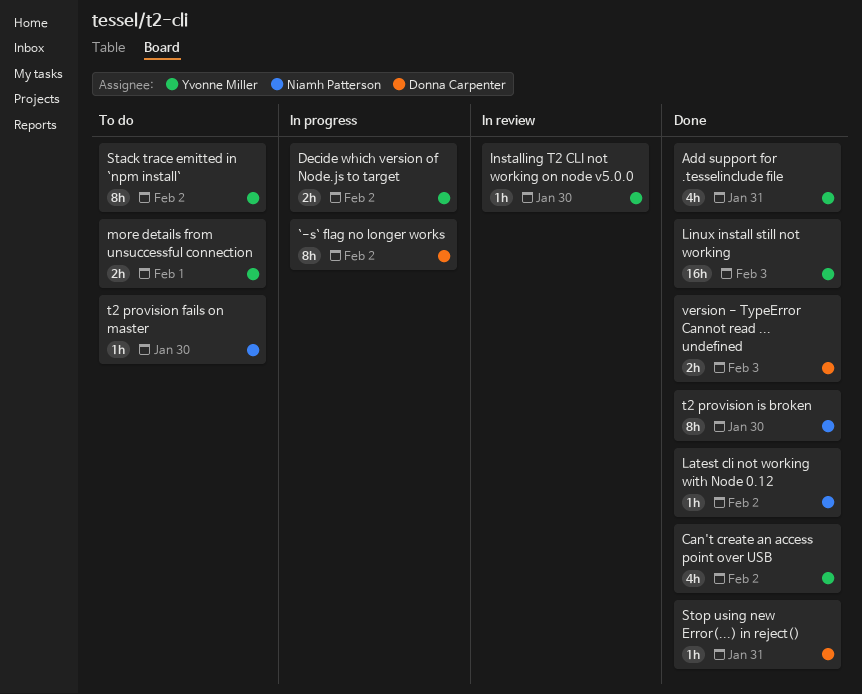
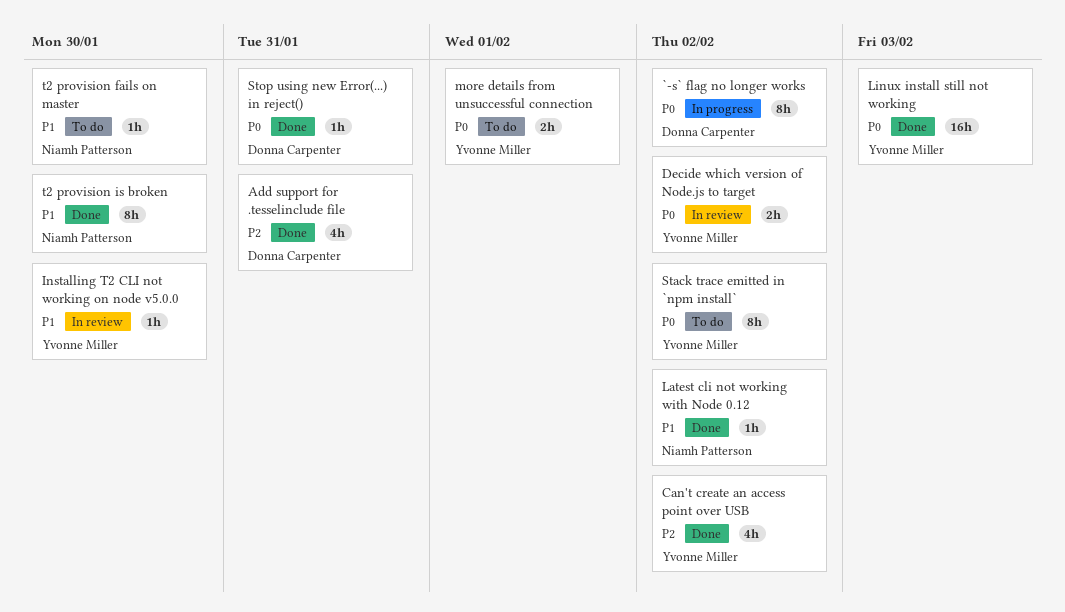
Add support for .tesselinclude file, owner: Yvonne Miller -> Donna Carpenter
Decide which version of Node.js to target, status: In progress -> In review
version - TypeError Cannot read ... undefined: present -> none

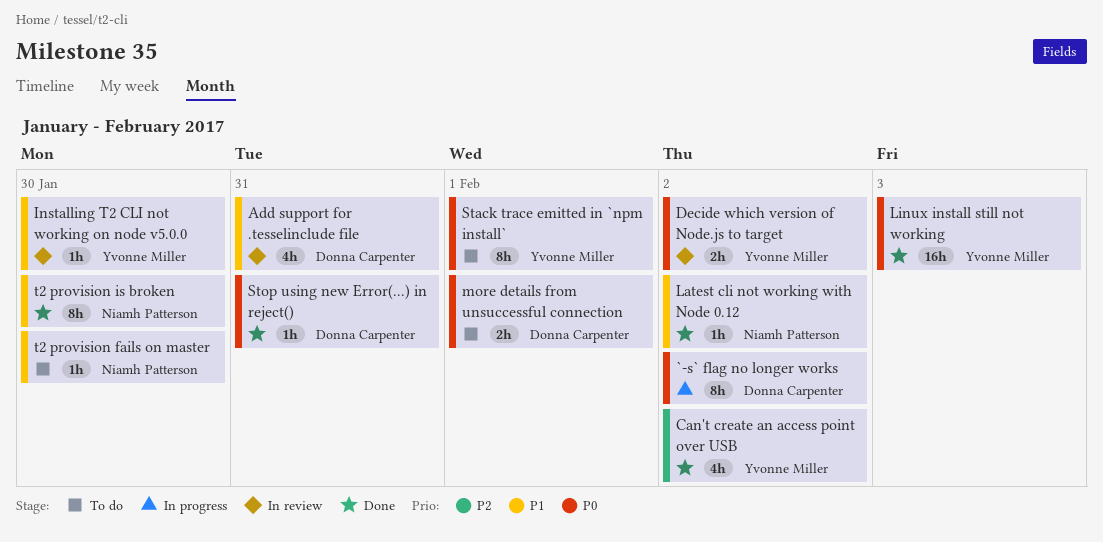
Add support for .tesselinclude file, status: Done -> In review
Add support for .tesselinclude file, priority: P2 -> P1
more details from unsuccessful connection, owner: Yvonne Miller -> Donna Carpenter
Stack trace emitted in `npm install`, due: Feb 2 -> Feb 1

